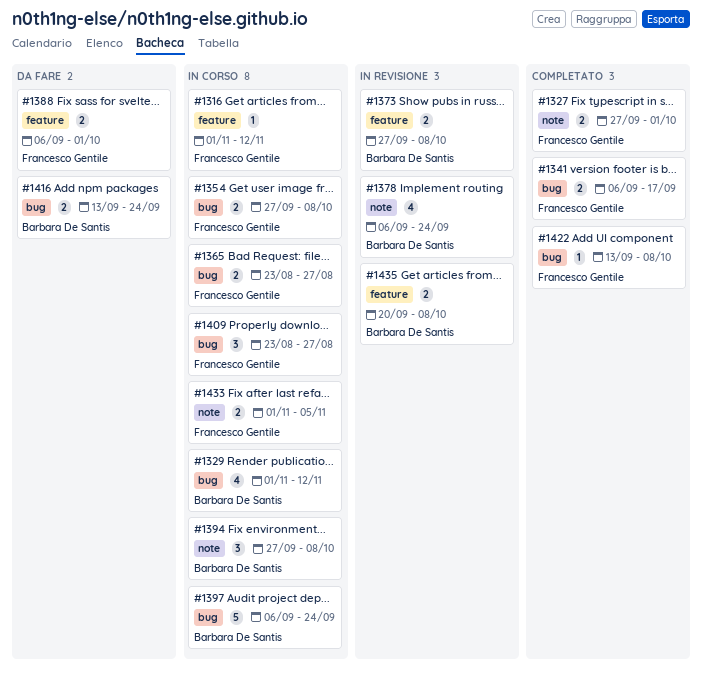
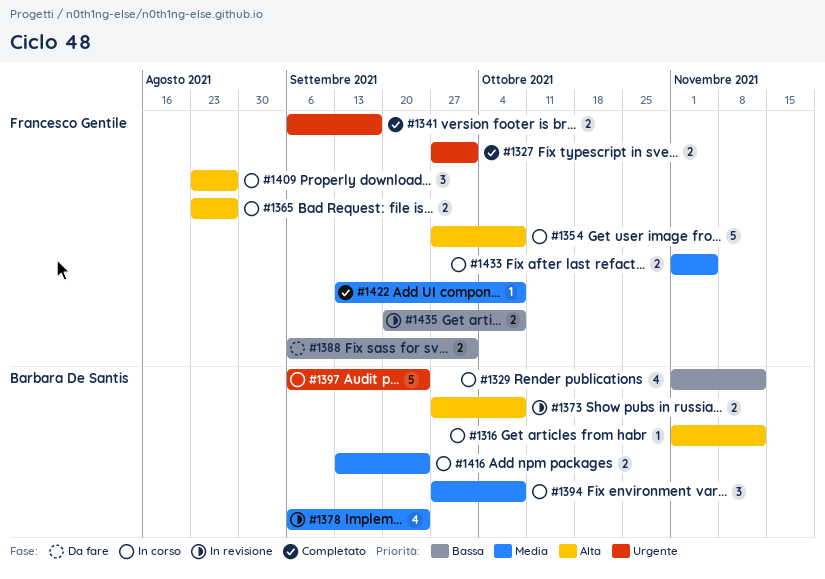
#1316, owner: Francesco Gentile -> Barbara De Santis
#1354, estimate: 2 -> 5
#1416, status: Da fare -> In corso
#1435, owner: Barbara De Santis -> Francesco Gentile

